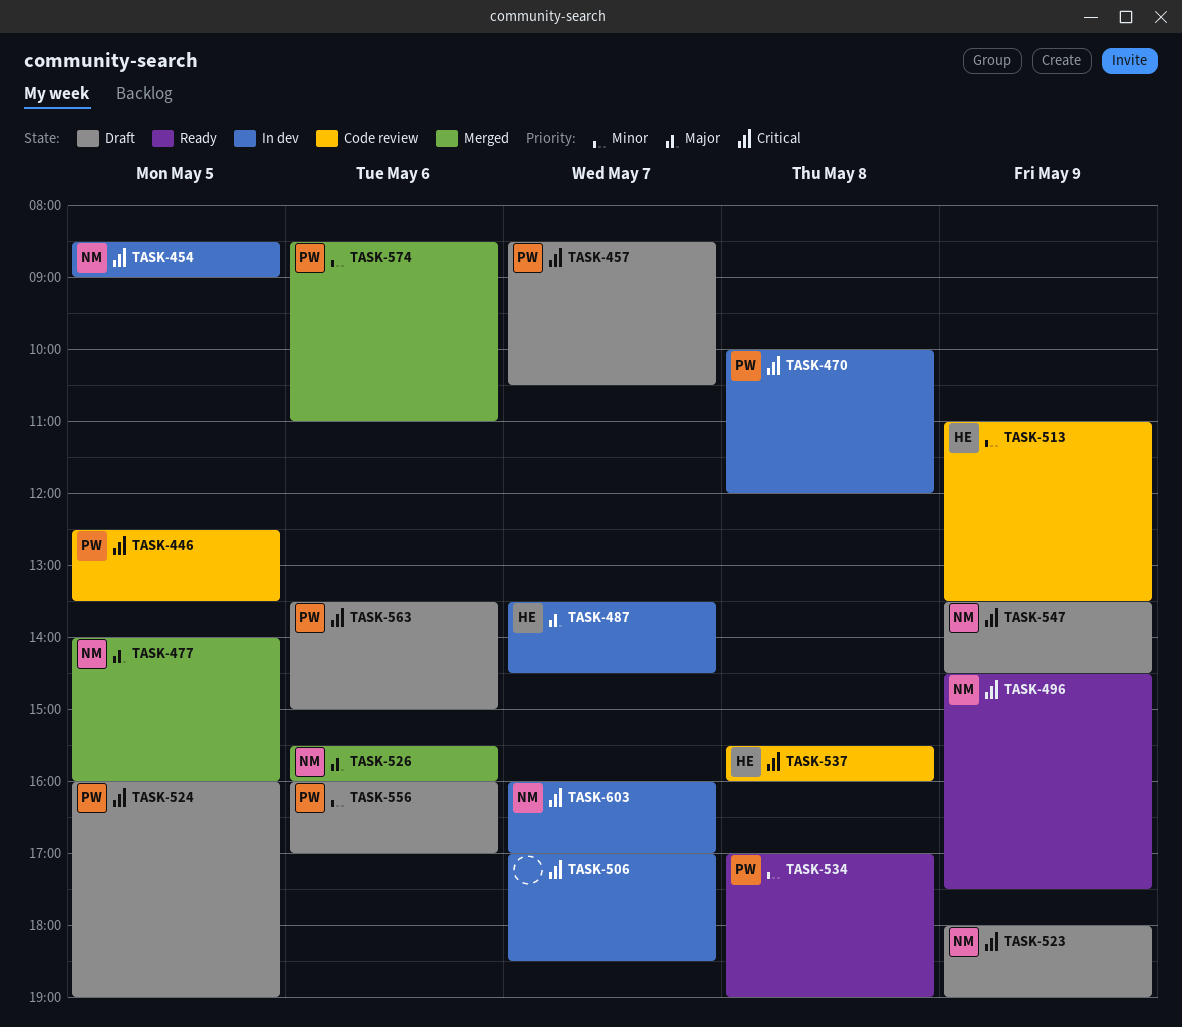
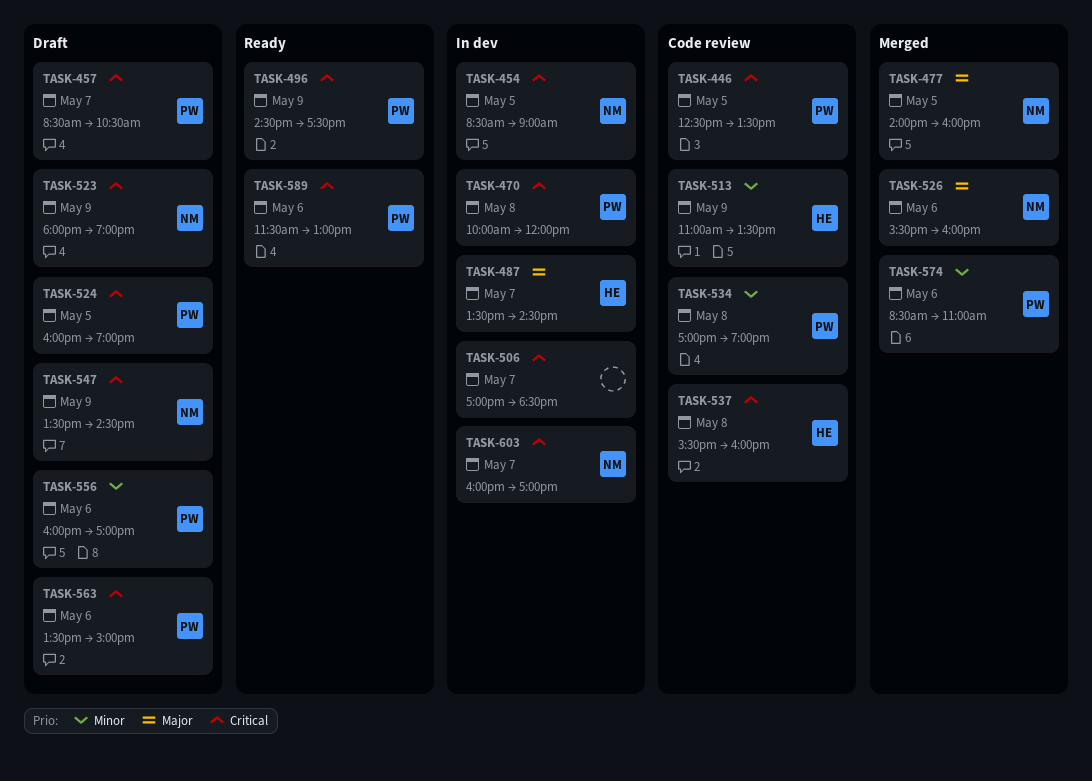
TASK-496, owner: NM -> PW
TASK-534, status: Ready -> Code review
TASK-589: none -> present

